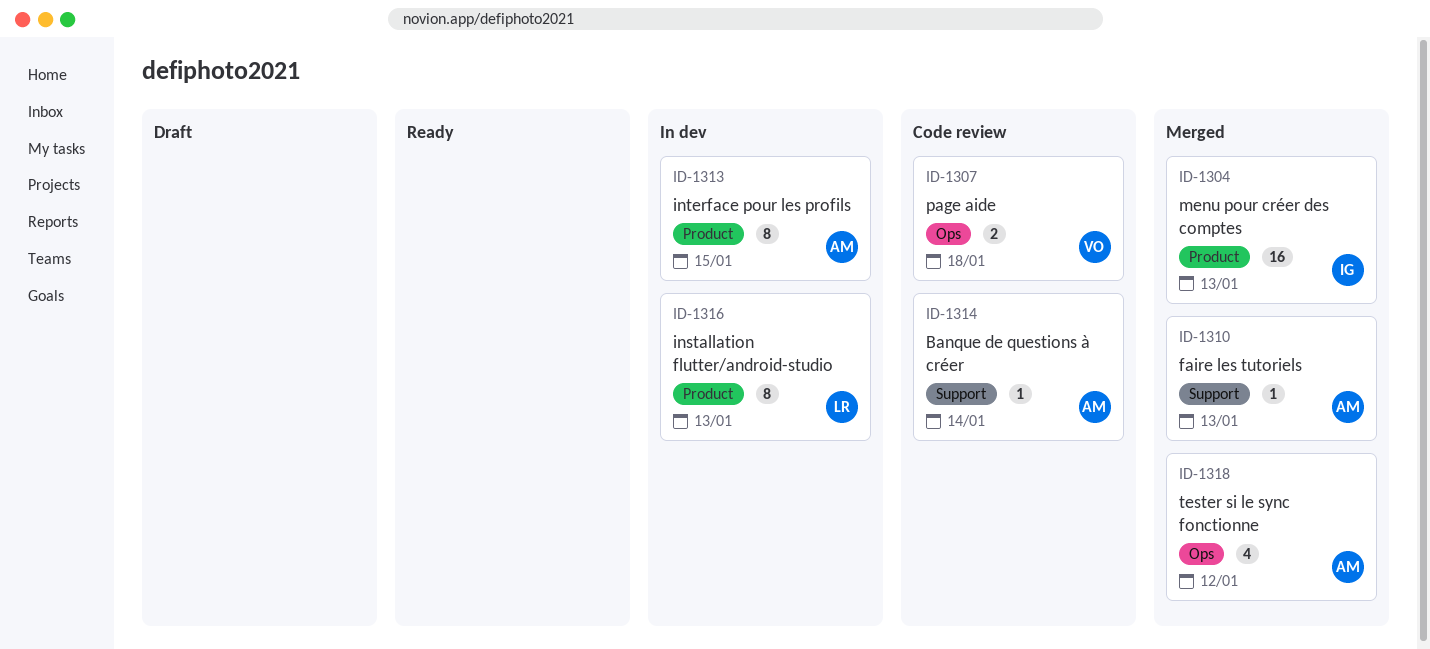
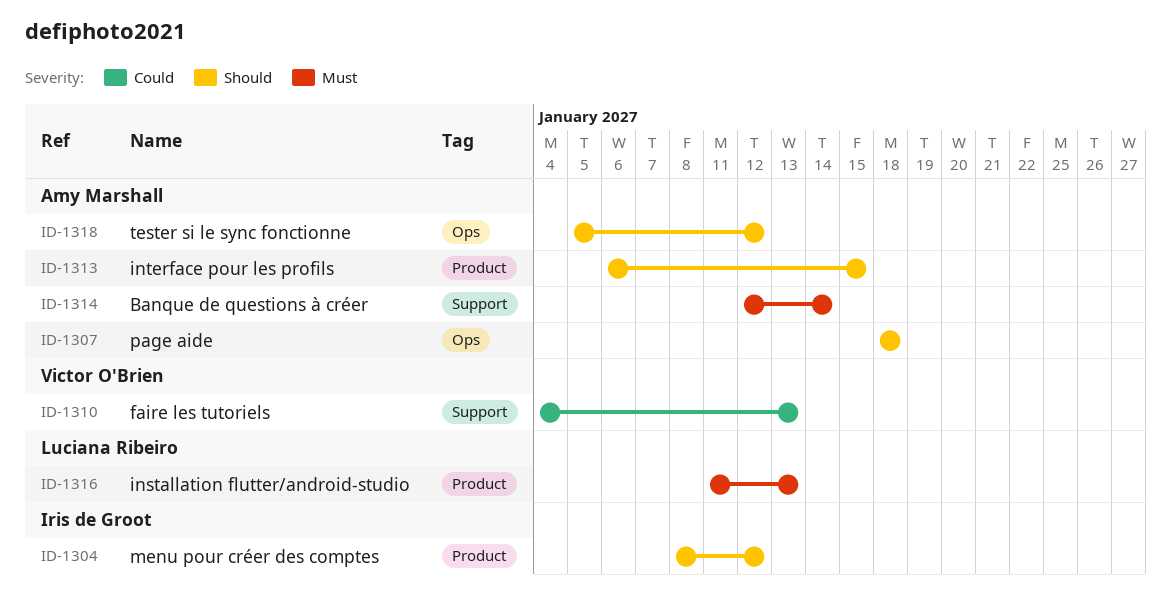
ID-1304, due: Jan 13 -> Jan 12
ID-1307, owner: Victor O'Brien -> Amy Marshall
ID-1310, owner: Amy Marshall -> Victor O'Brien

